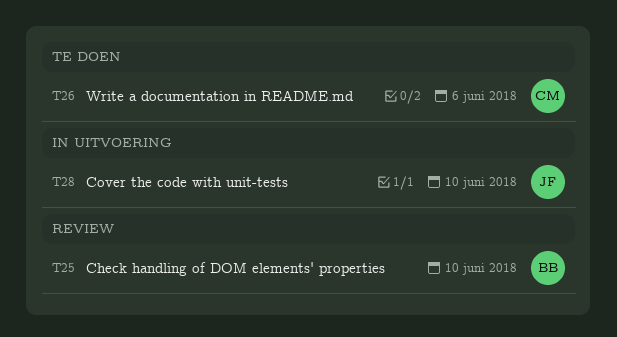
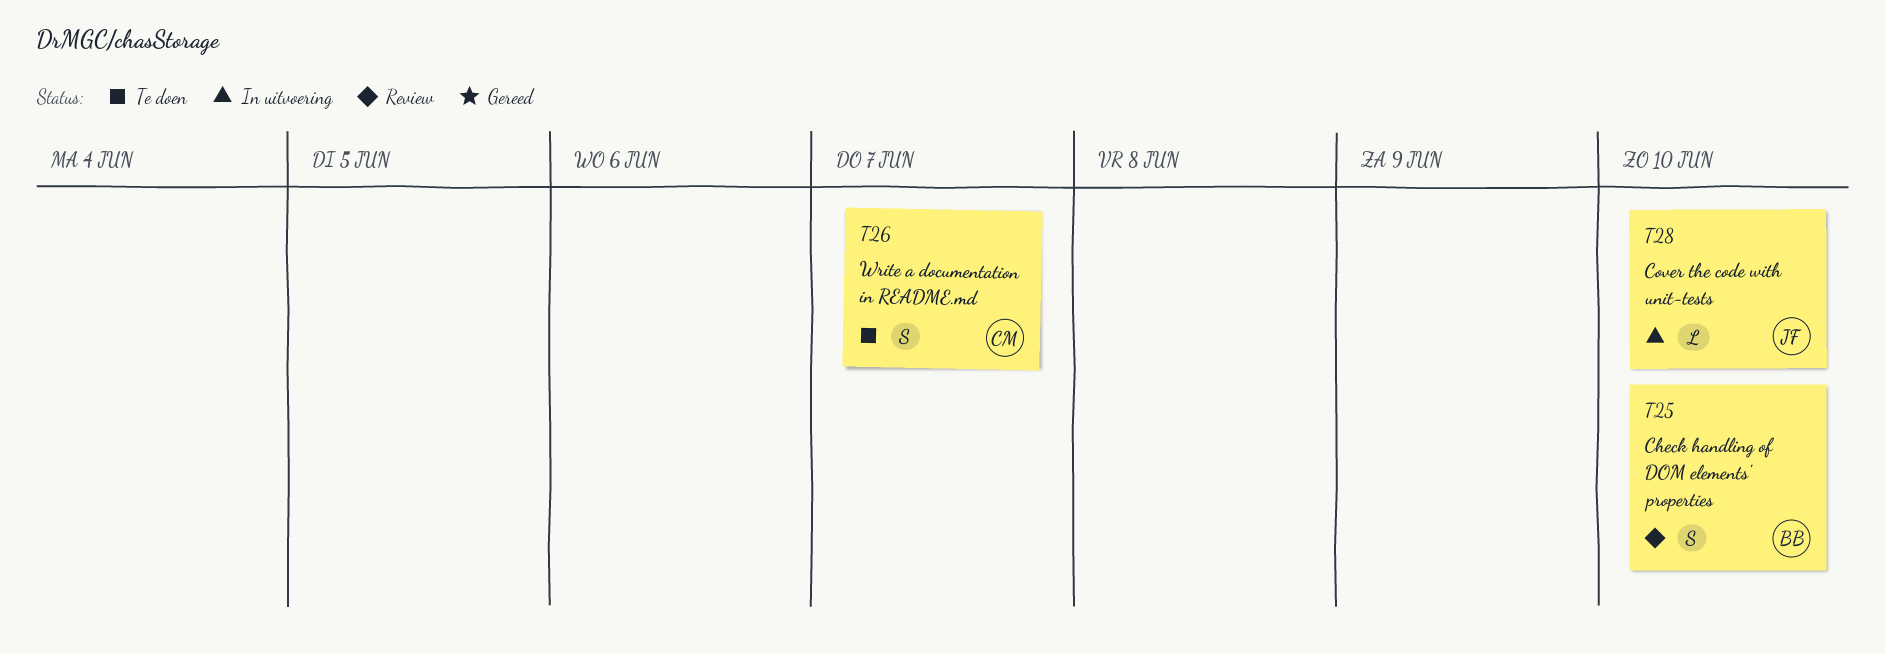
T26, due: Jun 6 -> Jun 7

